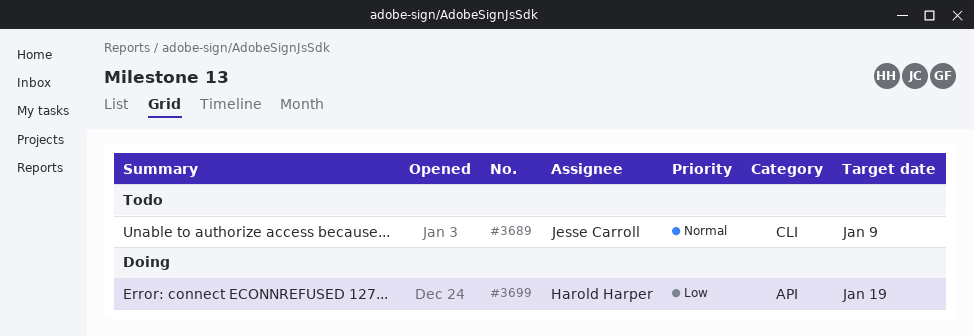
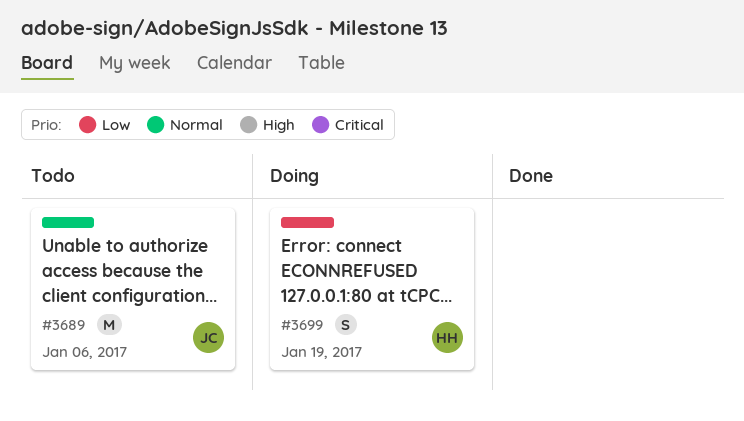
#3689, due: Jan 9 -> Jan 6

